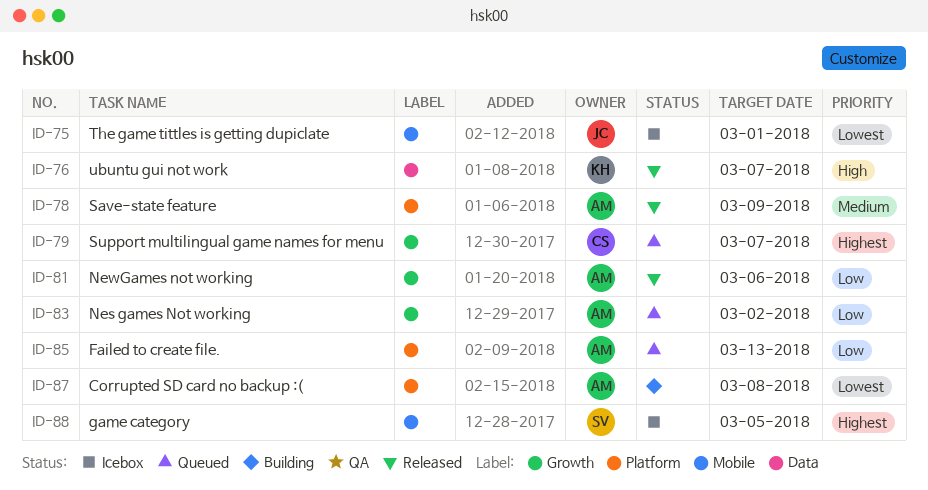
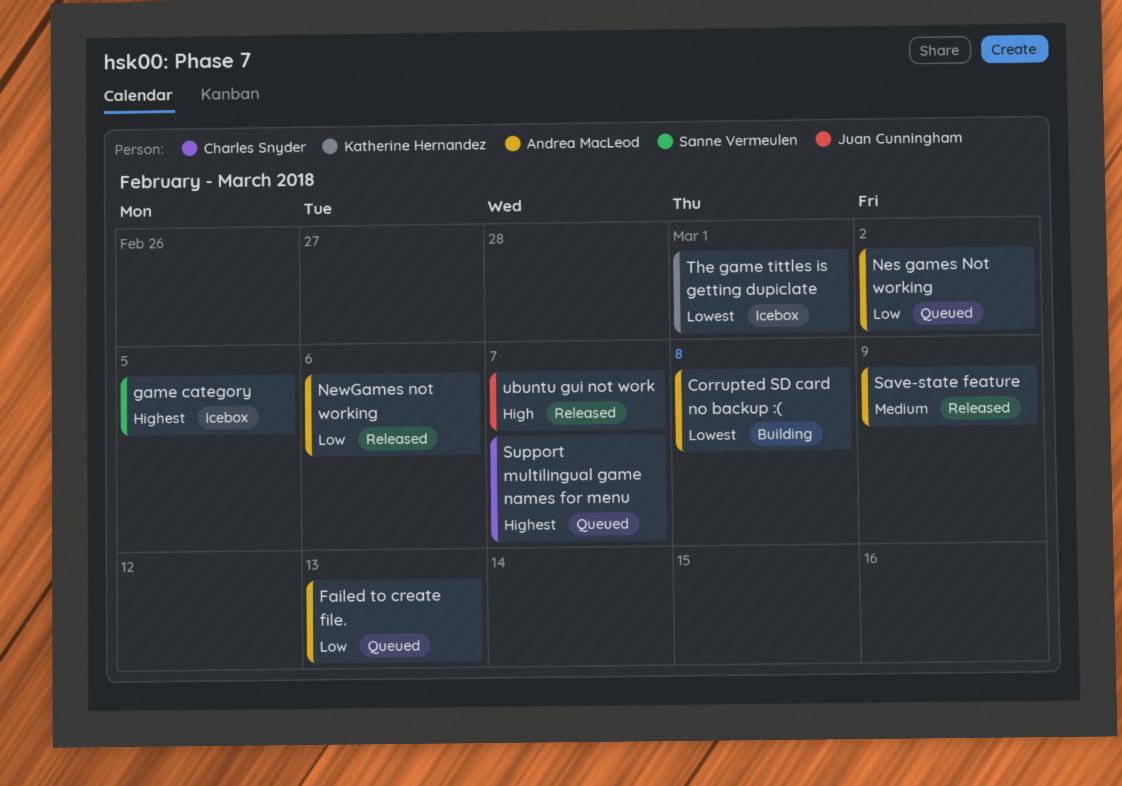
The game tittles is getting dupiclate, owner: Juan Cunningham -> Katherine Hernandez
ubuntu gui not work, owner: Katherine Hernandez -> Juan Cunningham

